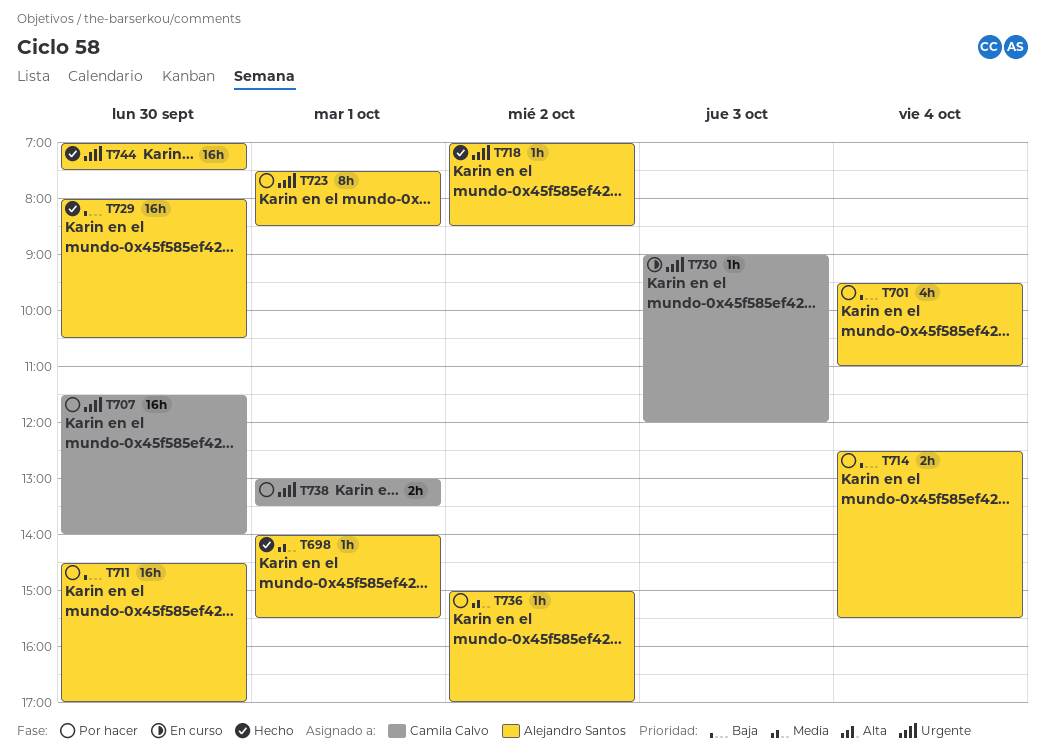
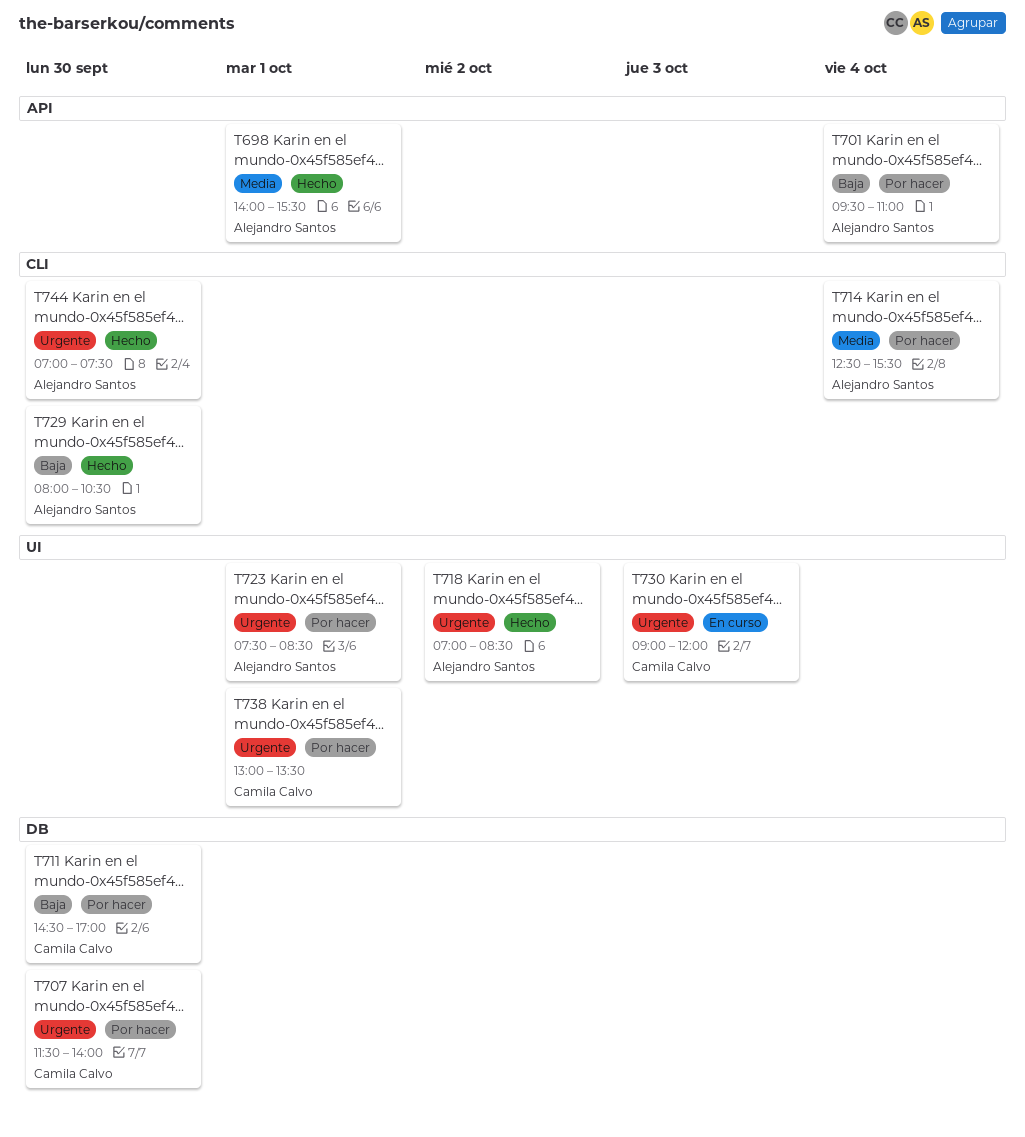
T711, owner: Alejandro Santos -> Camila Calvo
T714, priority: Baja -> Media
T736: present -> none

